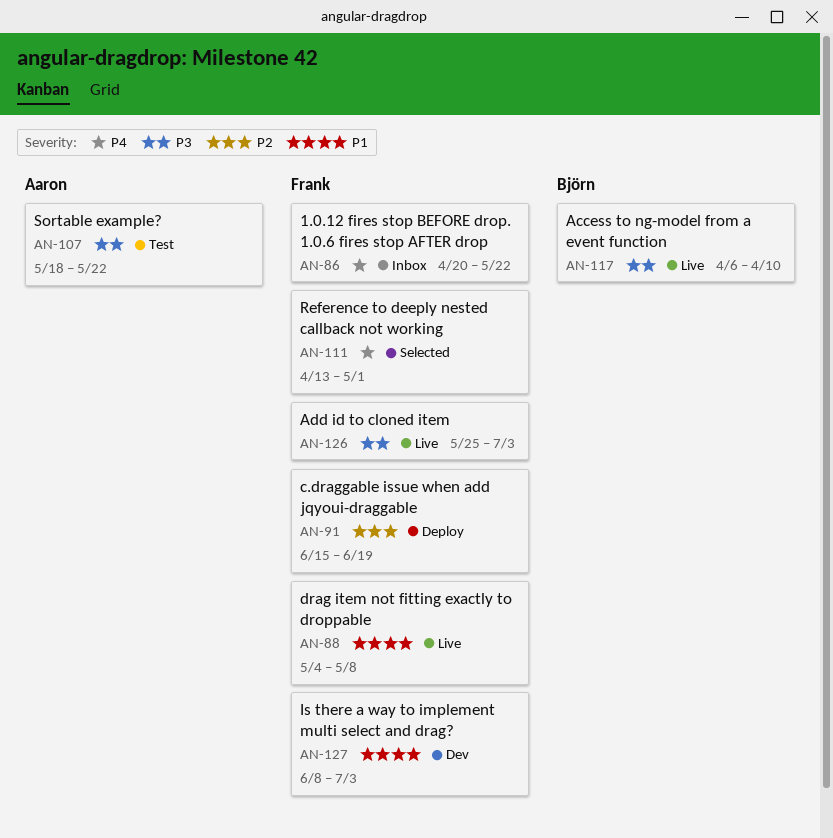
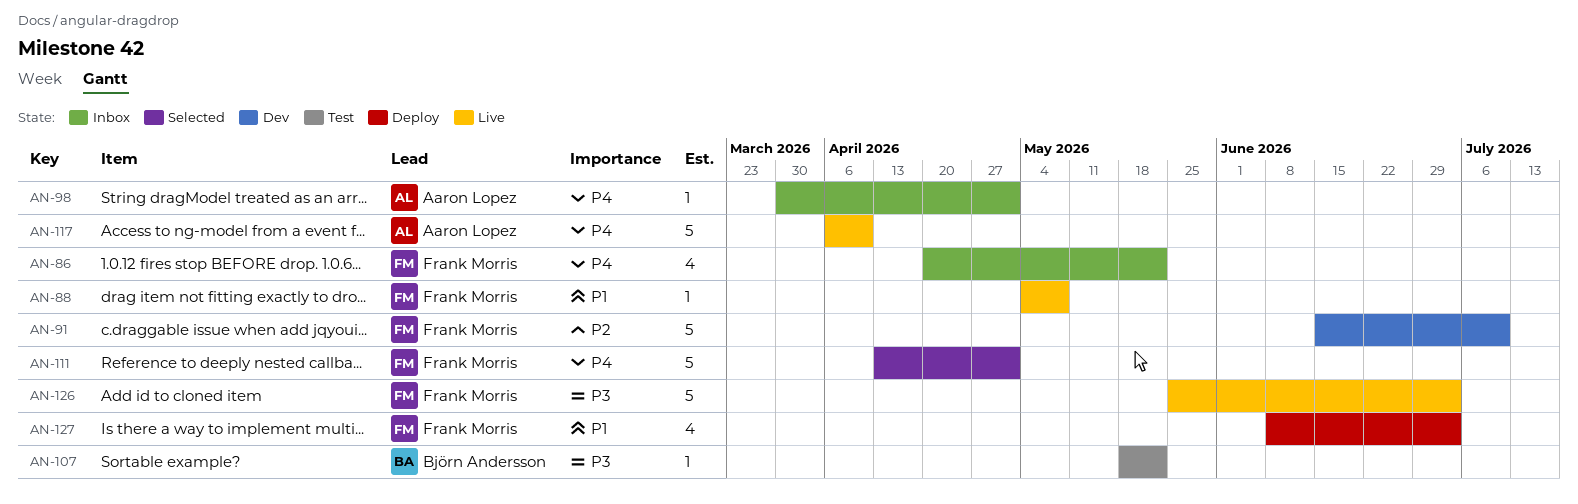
AN-91, status: Deploy -> Dev
AN-91, due: Jun 19 -> Jul 10
AN-98: none -> present
AN-107, owner: Aaron Lopez -> Björn Andersson
AN-117, owner: Björn Andersson -> Aaron Lopez
AN-117, priority: P3 -> P4
AN-127, status: Dev -> Deploy

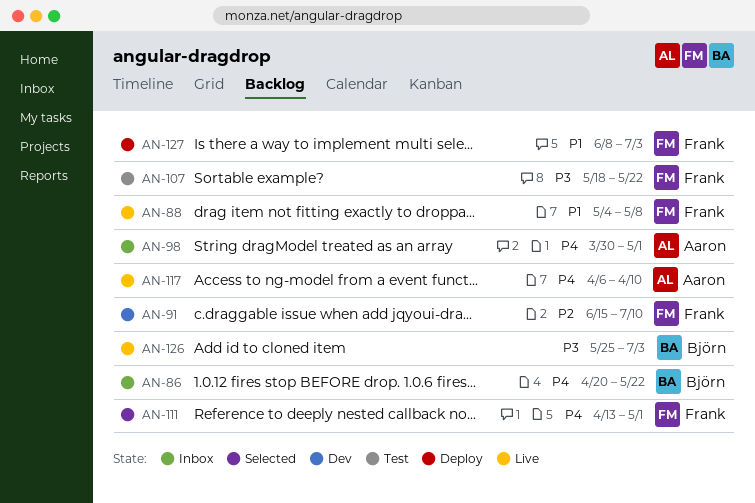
AN-86, owner: Frank Morris -> Björn Andersson
AN-107, owner: Björn Andersson -> Frank Morris
AN-126, owner: Frank Morris -> Björn Andersson

